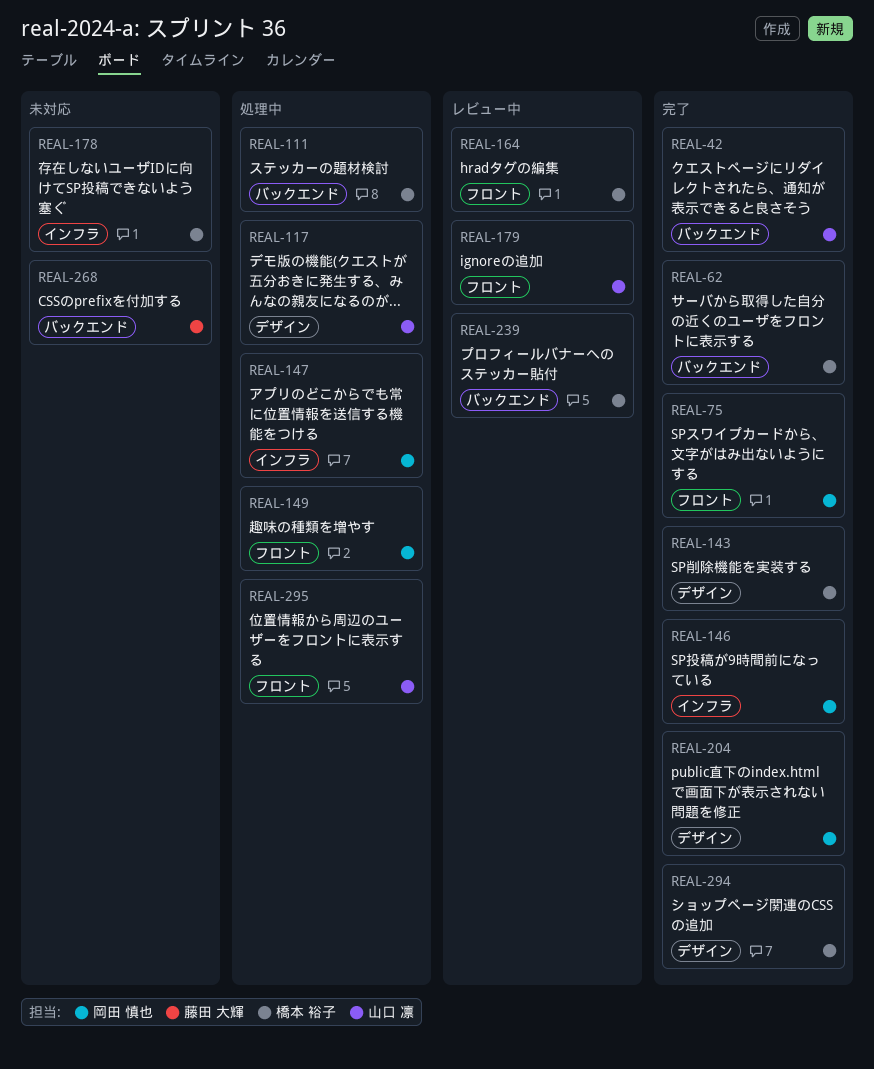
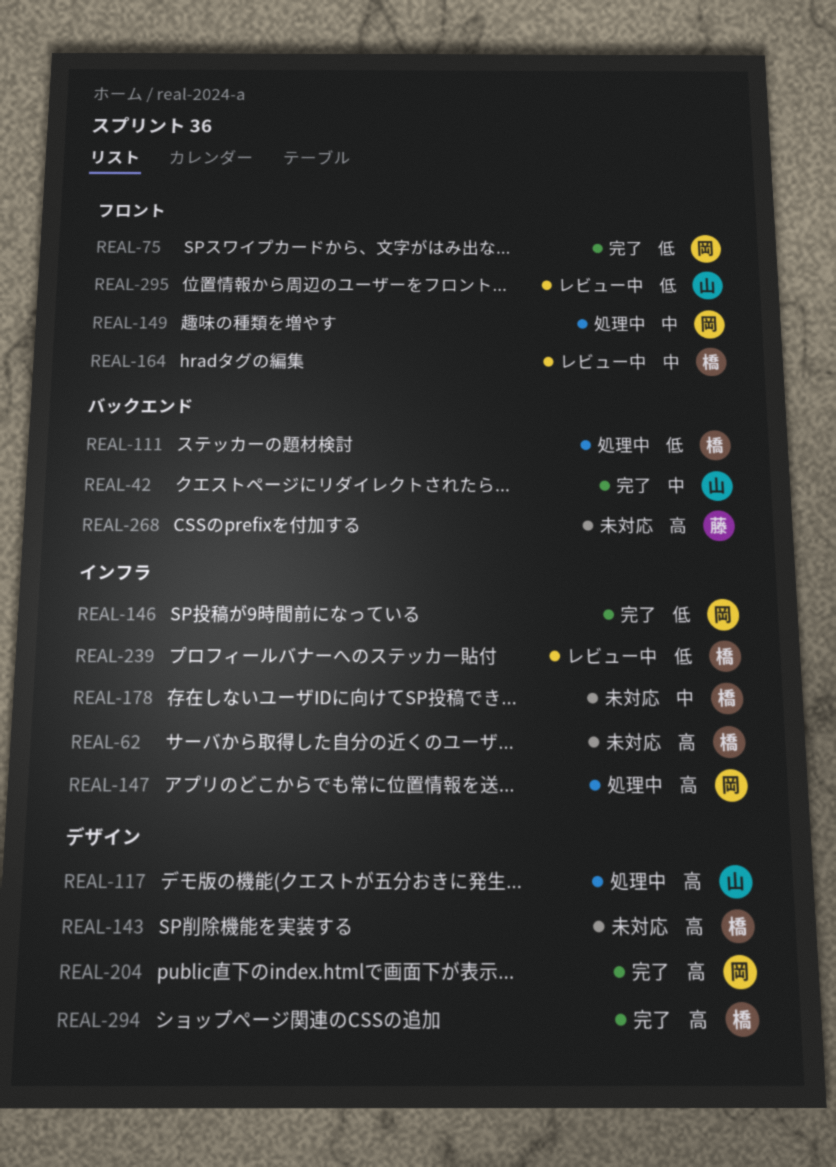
REAL-62, status: 完了 -> 未対応
REAL-62, label: バックエンド -> インフラ
REAL-143, status: 完了 -> 未対応
REAL-179: present -> none
REAL-239, label: バックエンド -> インフラ
REAL-295, status: 処理中 -> レビュー中

